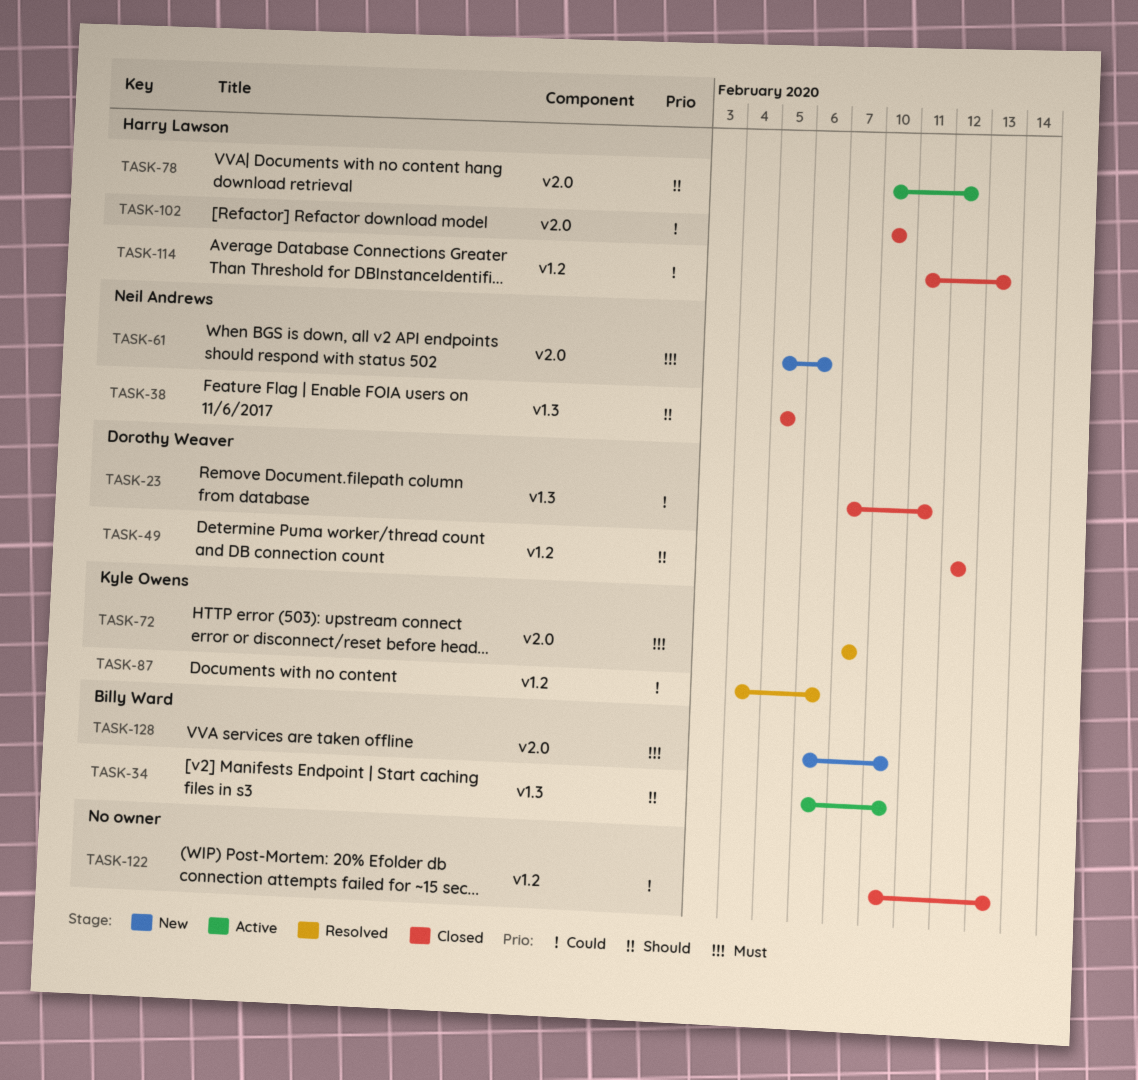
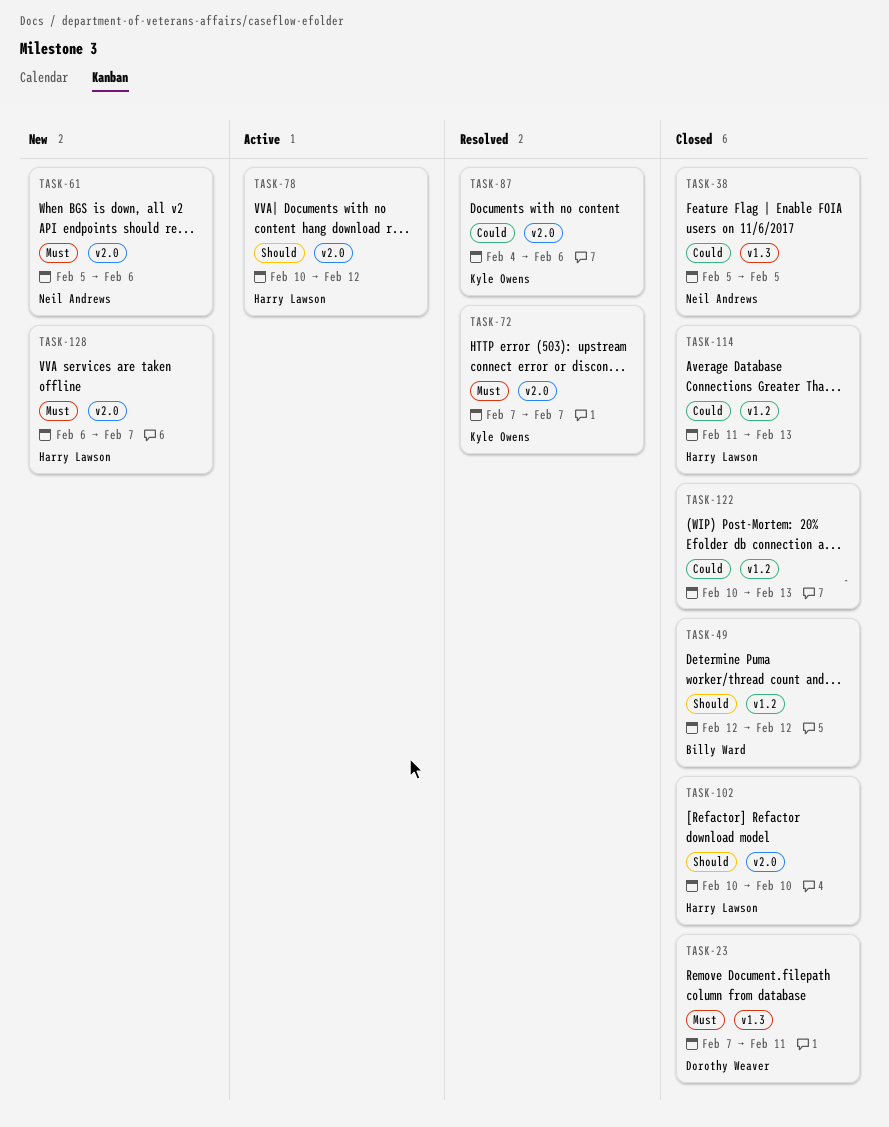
TASK-23, priority: Could -> Must
TASK-34: present -> none
TASK-38, priority: Should -> Could
TASK-49, owner: Dorothy Weaver -> Billy Ward
TASK-87, label: v1.2 -> v2.0
TASK-102, priority: Could -> Should
TASK-128, owner: Billy Ward -> Harry Lawson
TASK-128, due: Feb 10 -> Feb 7

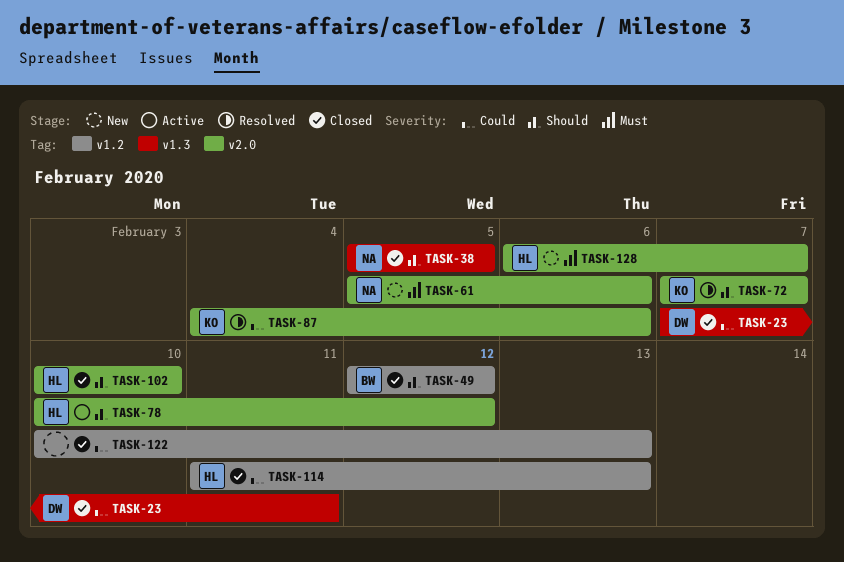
TASK-23, priority: Must -> Could
TASK-38, priority: Could -> Should
TASK-72, priority: Must -> Should

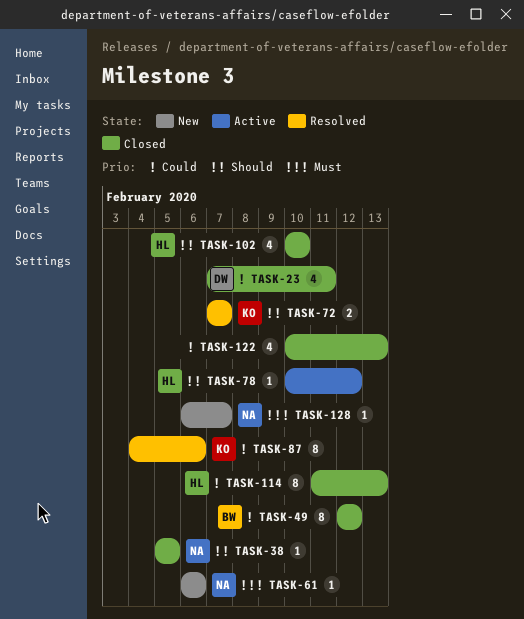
TASK-49, priority: Should -> Could
TASK-61, start: Feb 5 -> Feb 6
TASK-128, owner: HL -> NA

